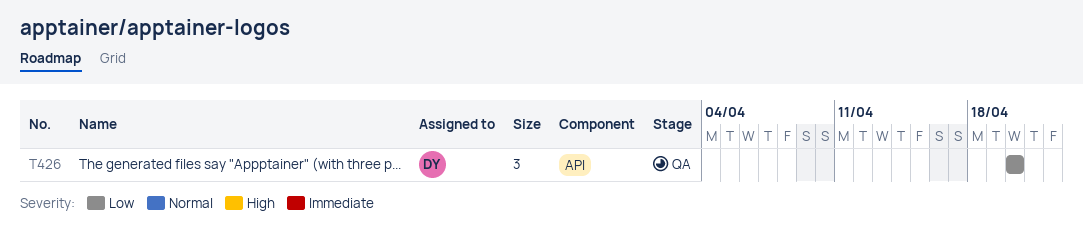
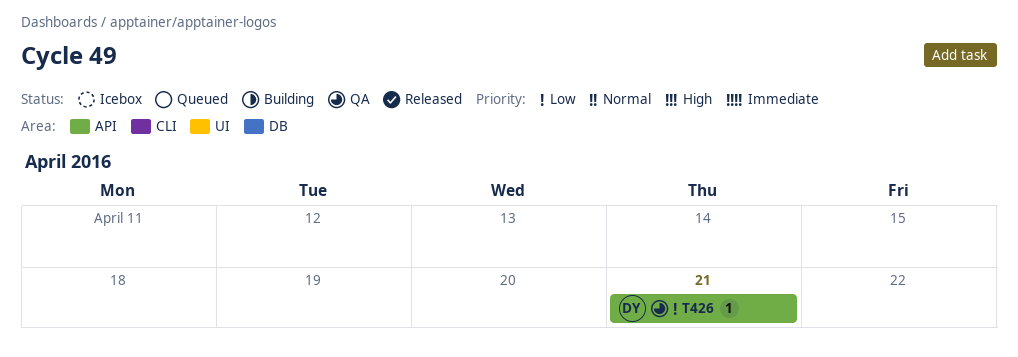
T426, estimate: 3 -> 1
T426, start: Apr 20 -> Apr 21
T426, due: Apr 20 -> Apr 21

